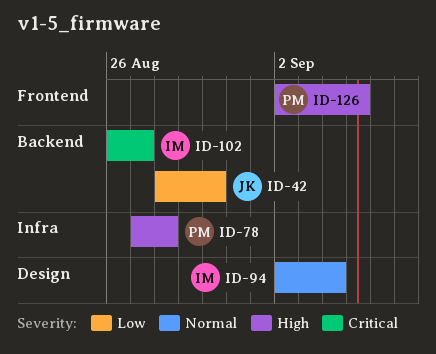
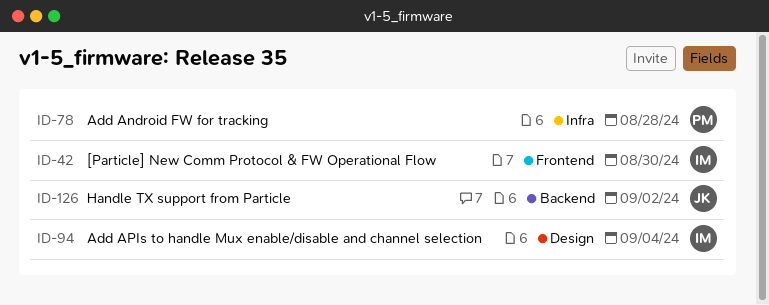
ID-42, owner: JK -> IM
ID-42, label: Backend -> Frontend
ID-102: present -> none
ID-126, owner: PM -> JK
ID-126, label: Frontend -> Backend
ID-126, due: Sep 5 -> Sep 2

